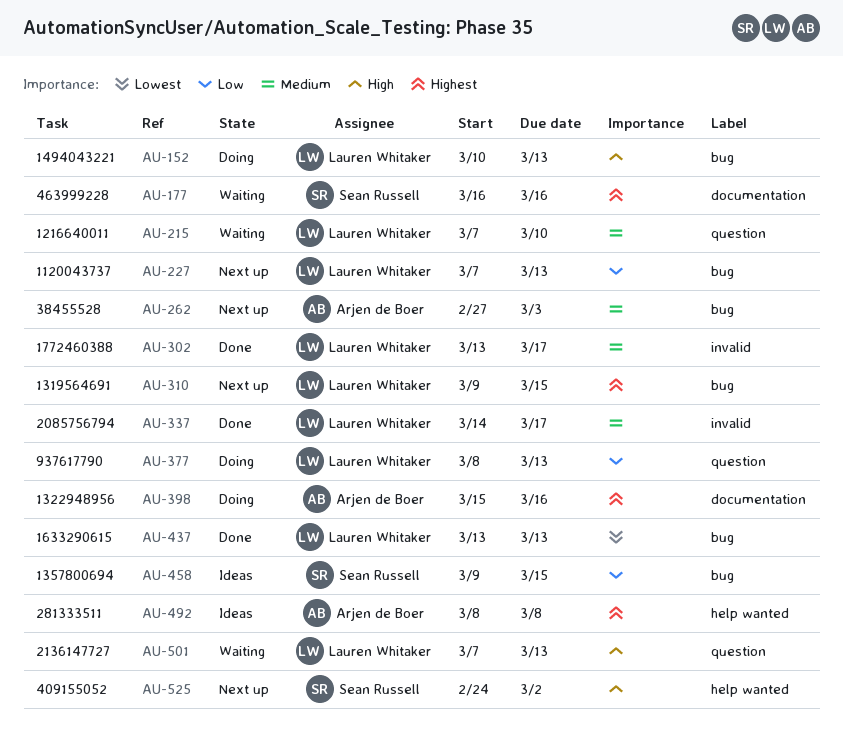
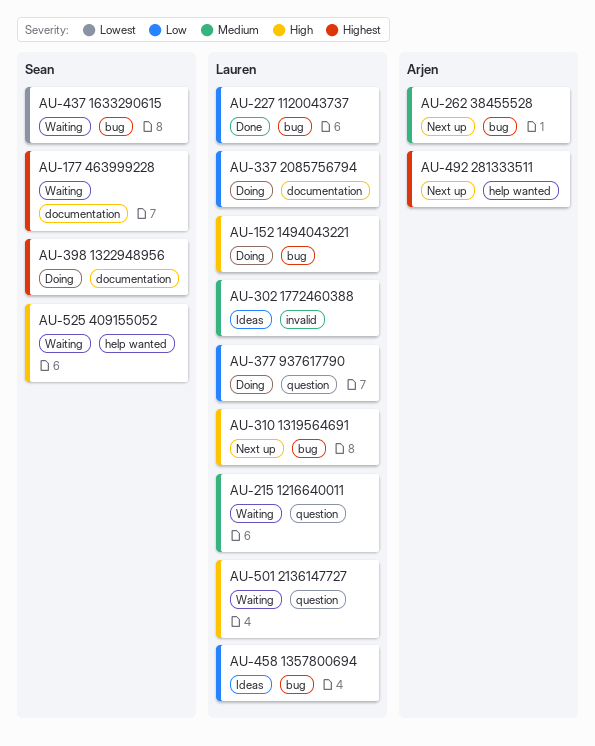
AU-227, status: Next up -> Done
AU-302, status: Done -> Ideas
AU-310, priority: Highest -> High
AU-337, status: Done -> Doing
AU-337, priority: Medium -> Low
AU-337, label: invalid -> documentation
AU-398, owner: Arjen de Boer -> Sean Russell
AU-437, status: Done -> Waiting
AU-437, owner: Lauren Whitaker -> Sean Russell
AU-458, owner: Sean Russell -> Lauren Whitaker
AU-492, status: Ideas -> Next up
AU-525, status: Next up -> Waiting

